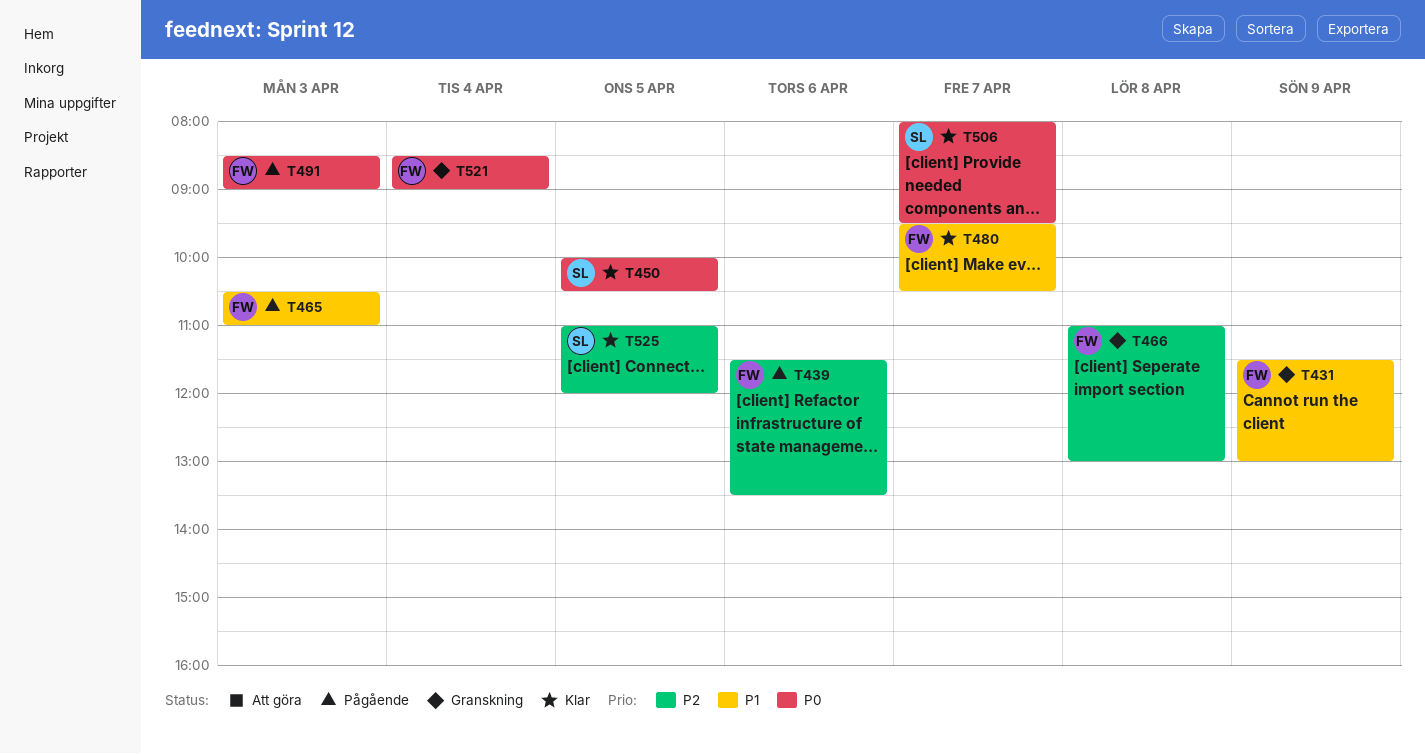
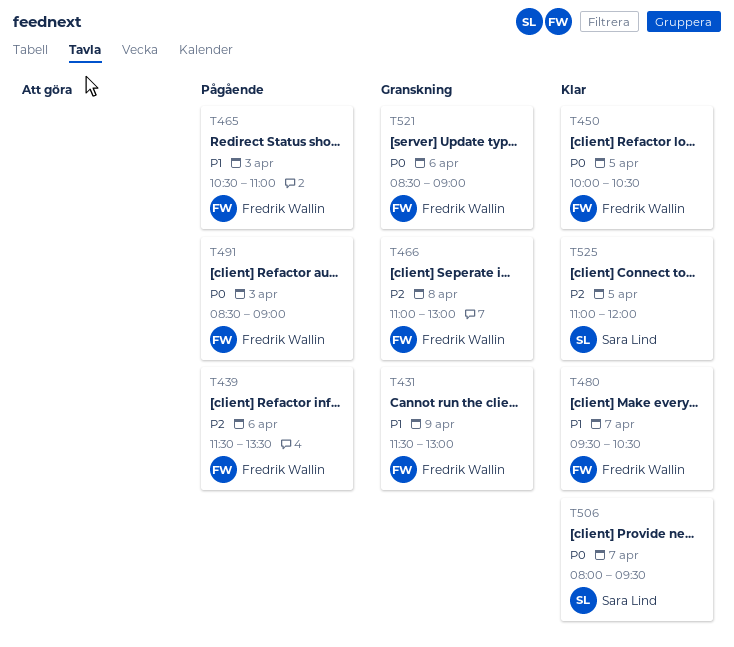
T450, owner: Sara Lind -> Fredrik Wallin
T521, day: Apr 4 -> Apr 6

